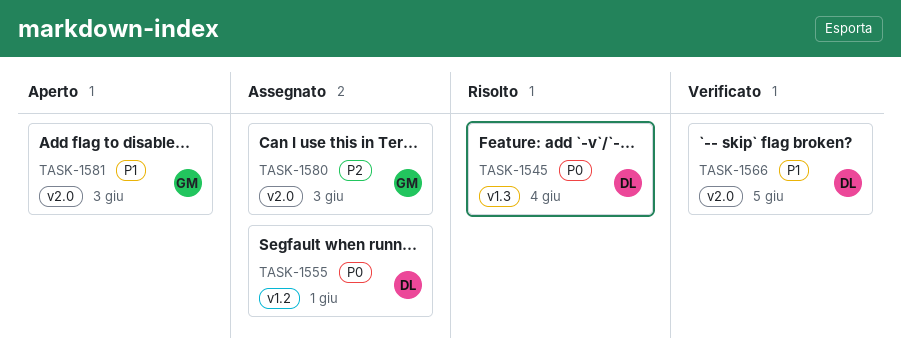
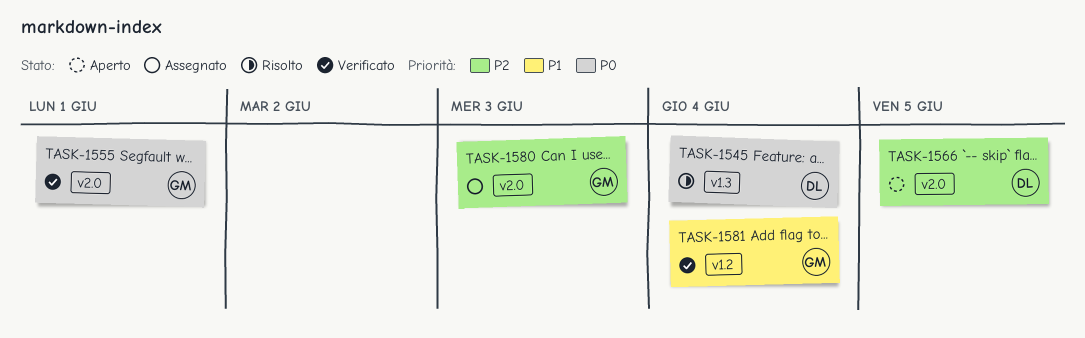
TASK-1555, status: Assegnato -> Verificato
TASK-1555, owner: DL -> GM
TASK-1555, label: v1.2 -> v2.0
TASK-1566, status: Verificato -> Aperto
TASK-1566, priority: P1 -> P2
TASK-1581, status: Aperto -> Verificato
TASK-1581, label: v2.0 -> v1.2
TASK-1581, due: Jun 3 -> Jun 4

